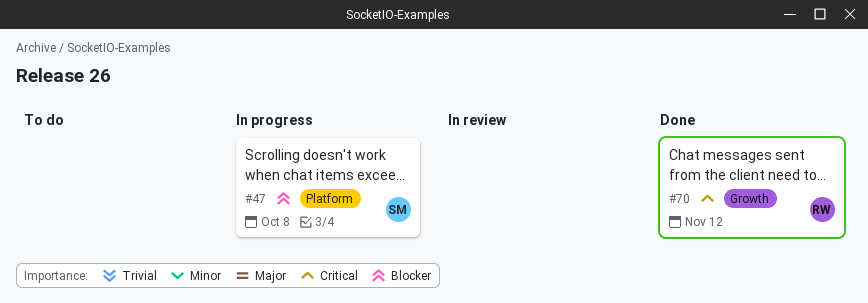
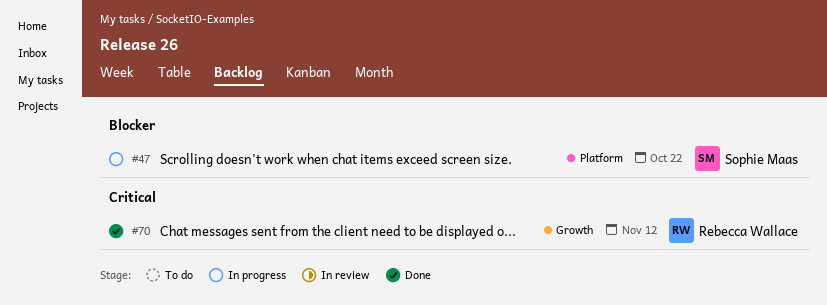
#47, due: Oct 8 -> Oct 22

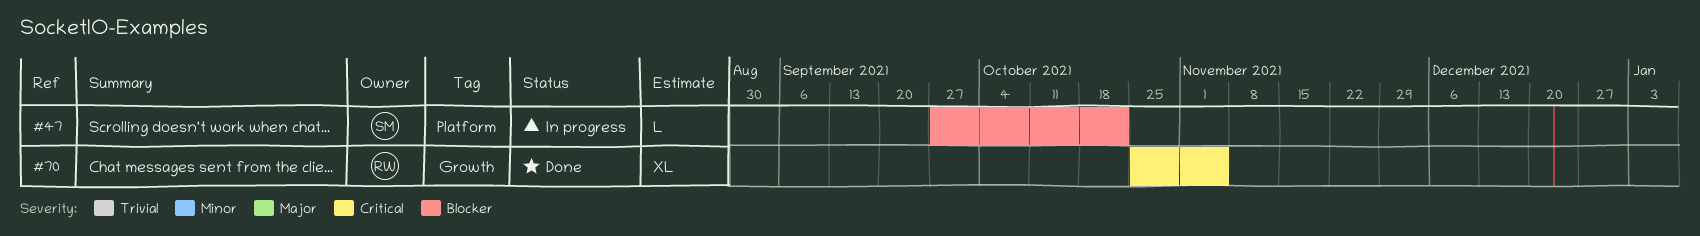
#70, due: Nov 12 -> Nov 5

